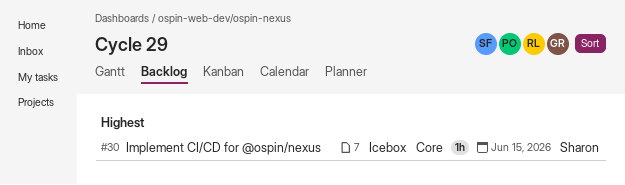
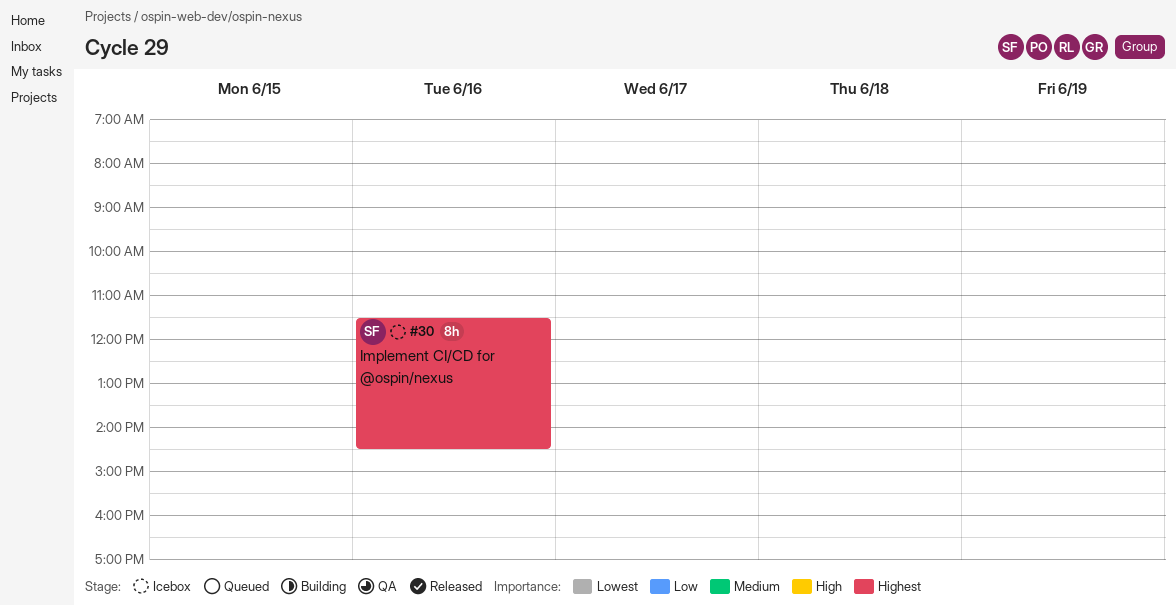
#30, estimate: 1h -> 8h
#30, day: Jun 15 -> Jun 16

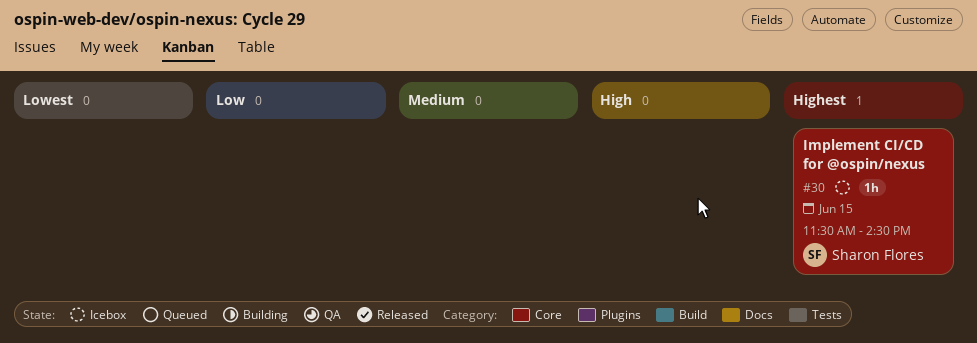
#30, estimate: 8h -> 1h
#30, day: Jun 16 -> Jun 15

